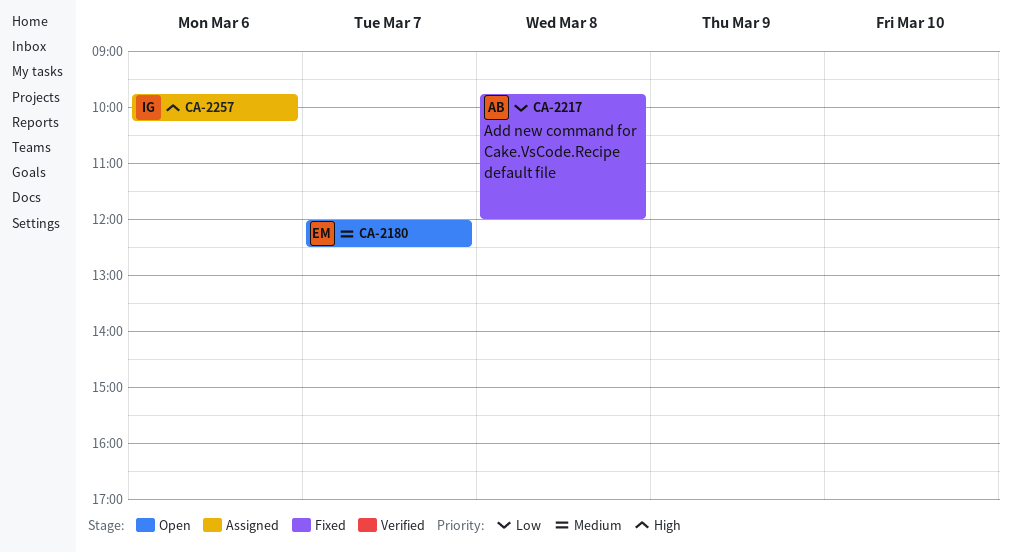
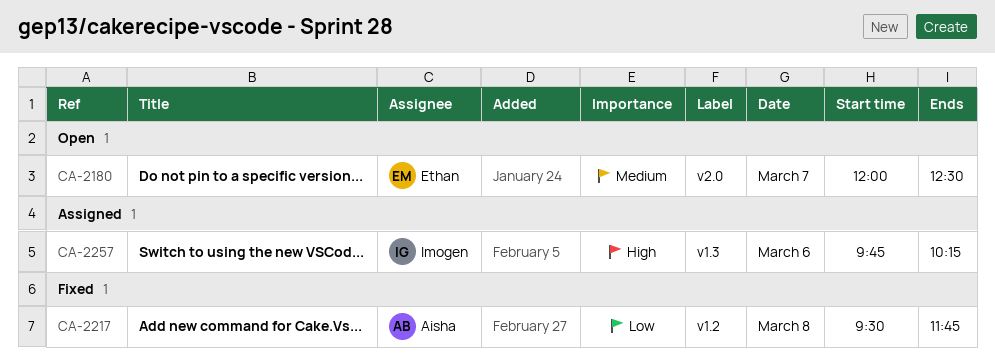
CA-2217, begins: 09:45 -> 09:30
CA-2217, ends: 12:00 -> 11:45

